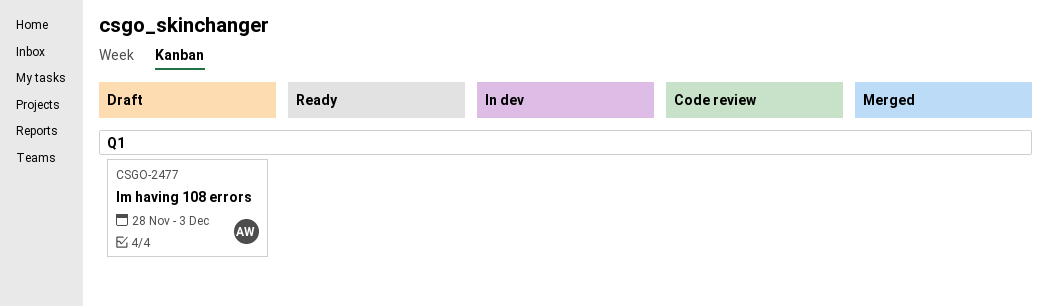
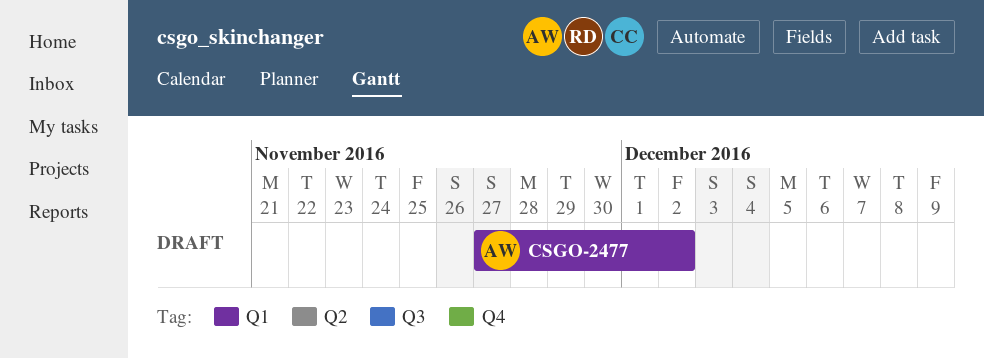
CSGO-2477, start: Nov 28 -> Nov 27
CSGO-2477, due: Dec 3 -> Dec 2

